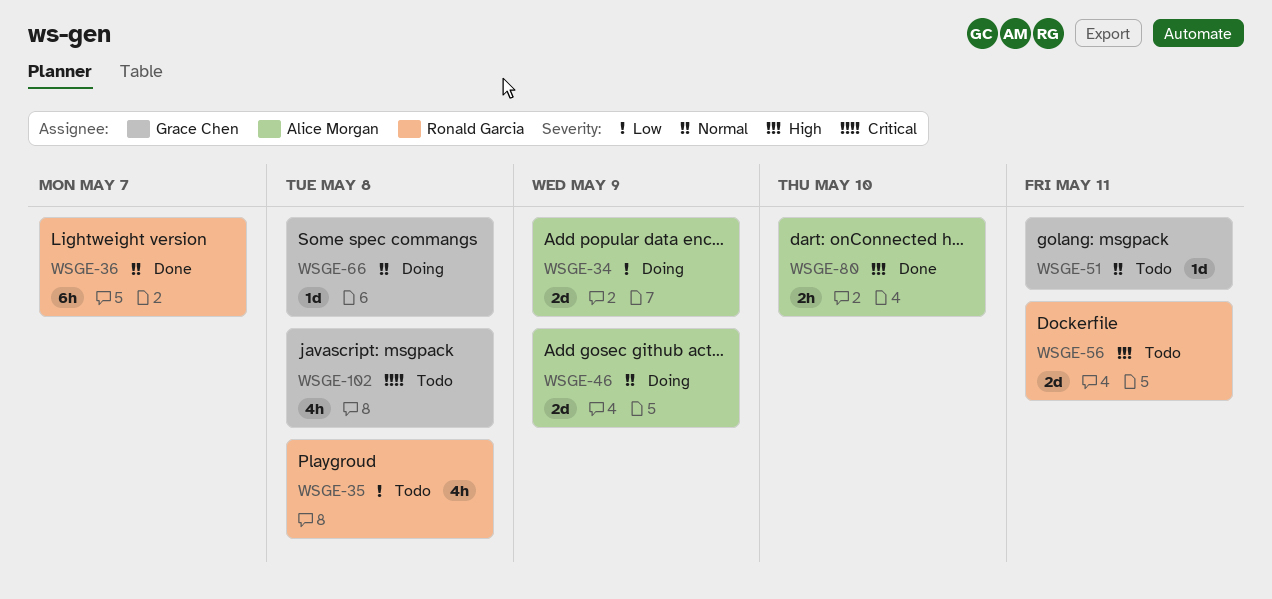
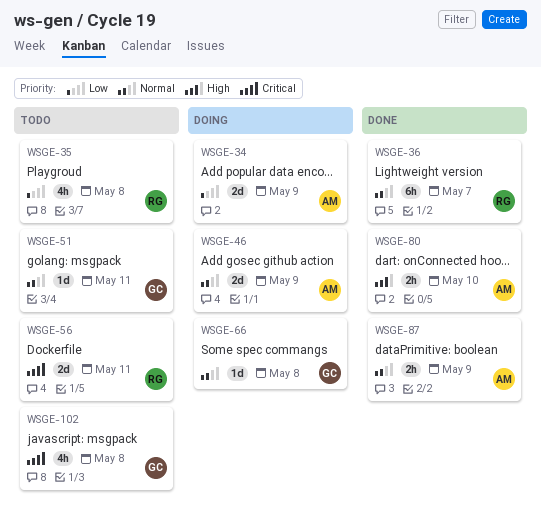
WSGE-56, priority: High -> Critical
WSGE-87: none -> present

